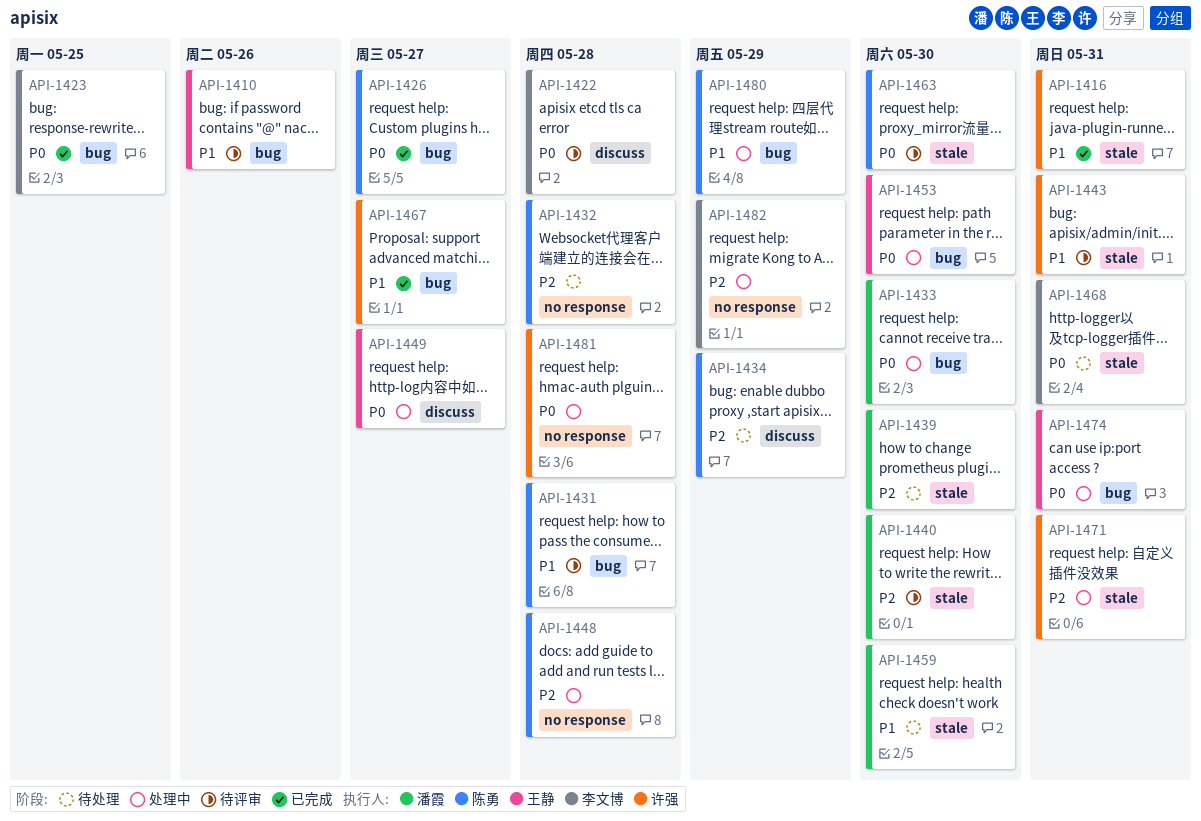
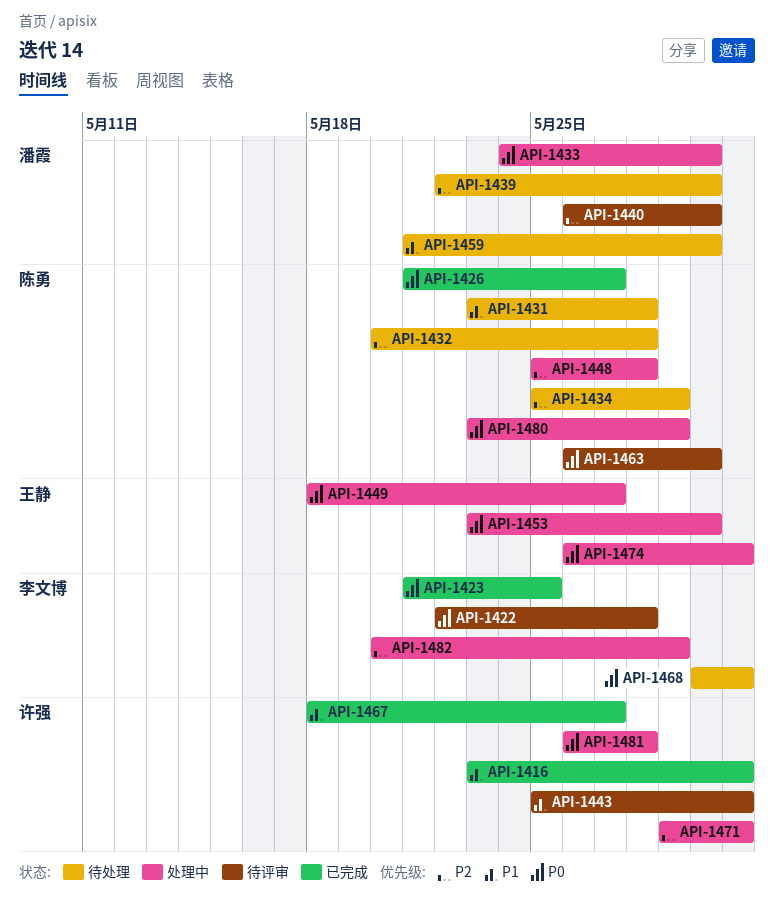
API-1410: present -> none
API-1431, status: 待评审 -> 待处理
API-1480, priority: P1 -> P0

